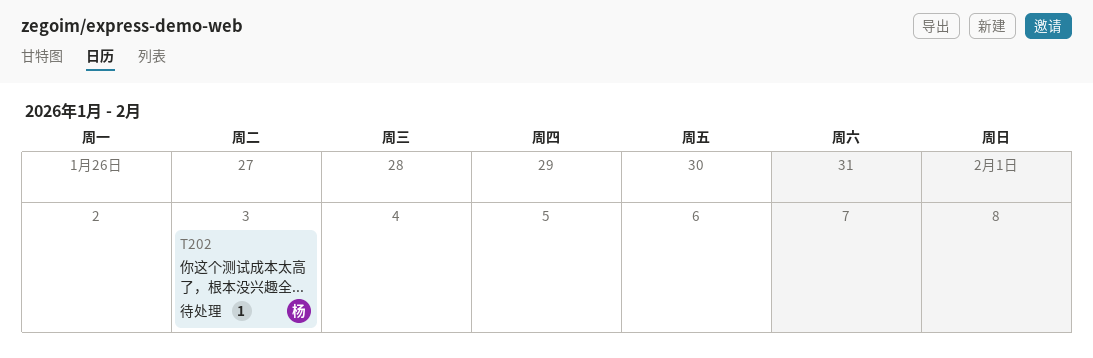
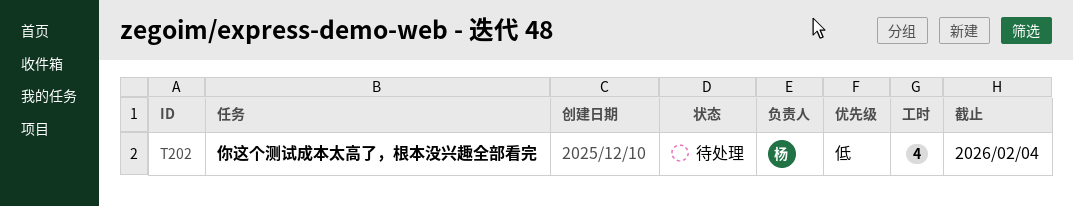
T202, estimate: 1 -> 4
T202, due: Feb 3 -> Feb 4

